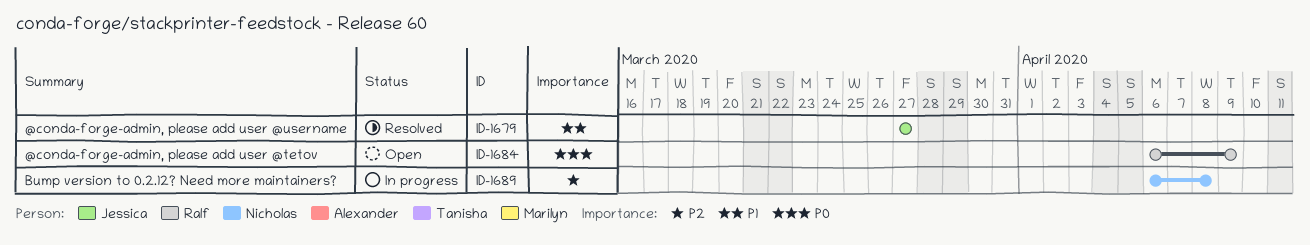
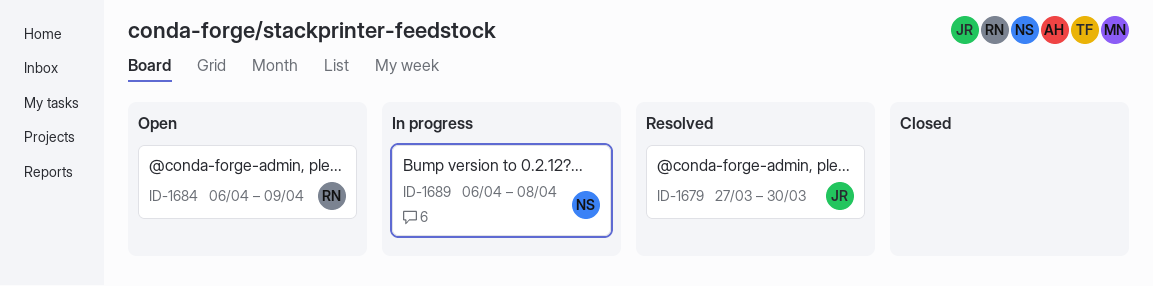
ID-1679, due: Mar 27 -> Mar 30

